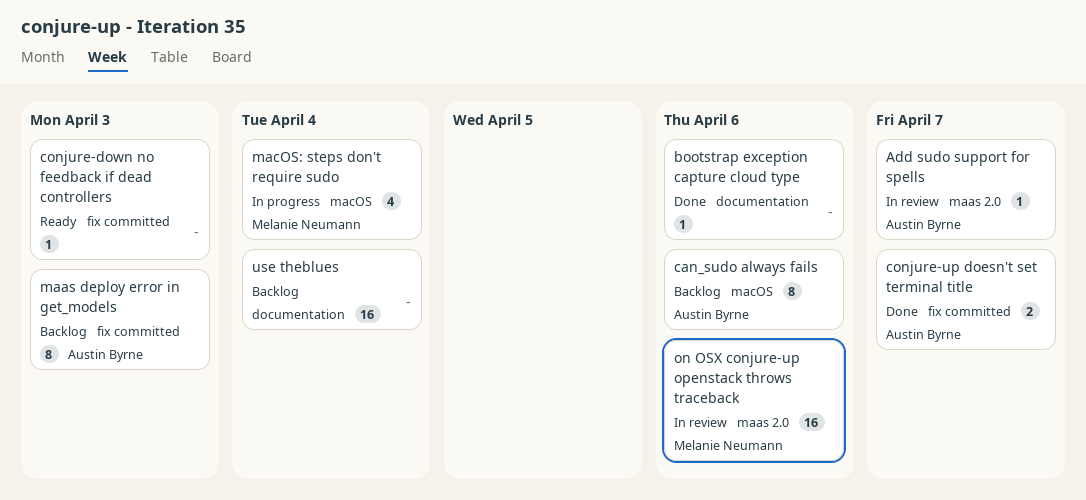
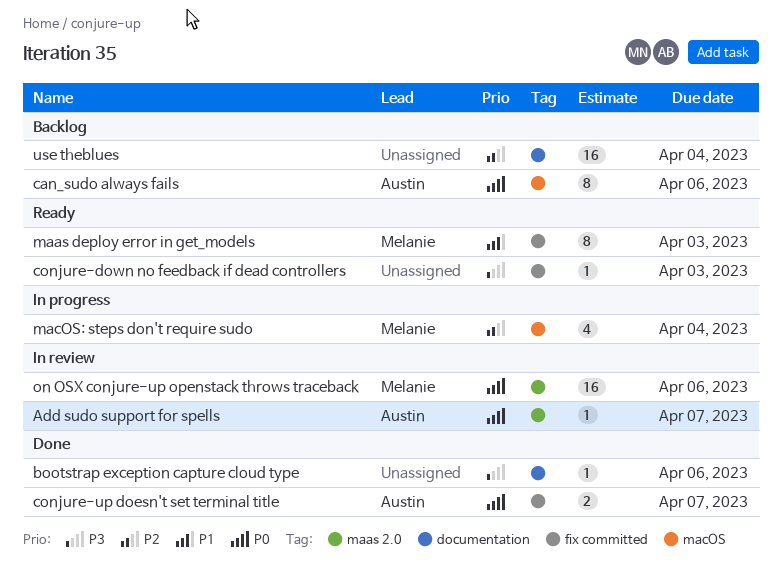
maas deploy error in get_models, status: Backlog -> Ready
maas deploy error in get_models, owner: Austin Byrne -> Melanie Neumann

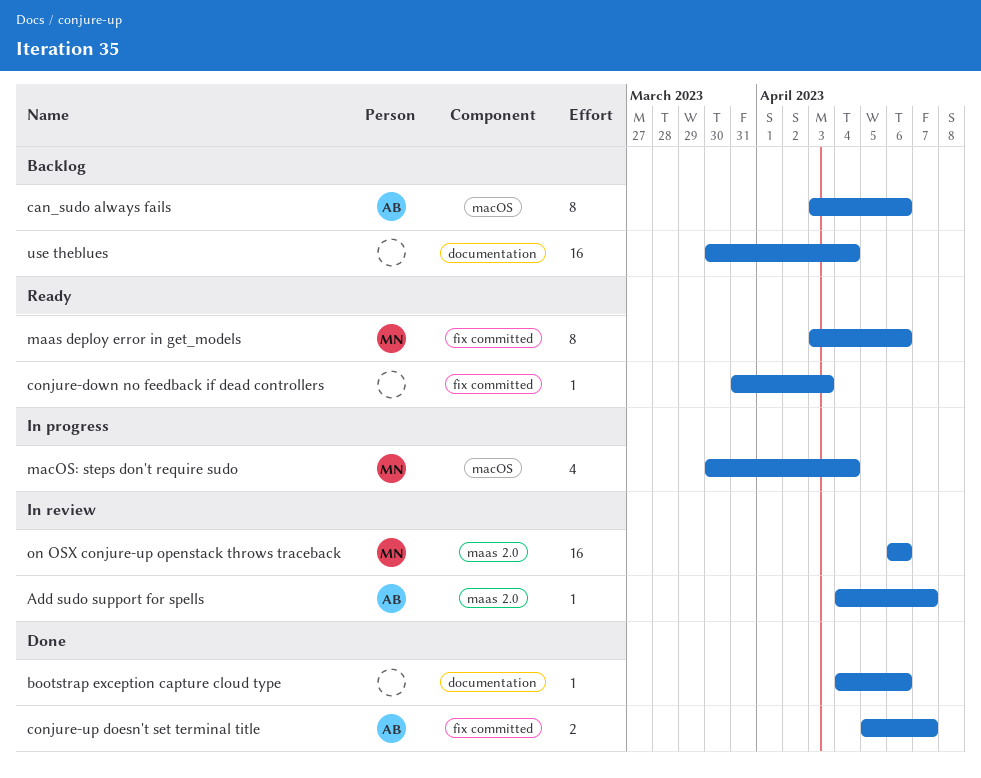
maas deploy error in get_models, due: Apr 3 -> Apr 6

